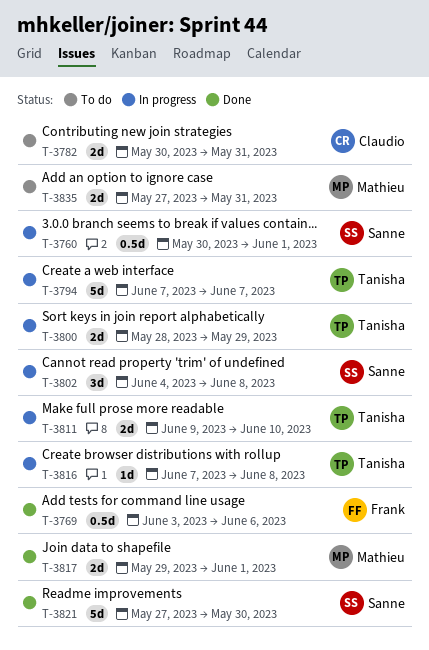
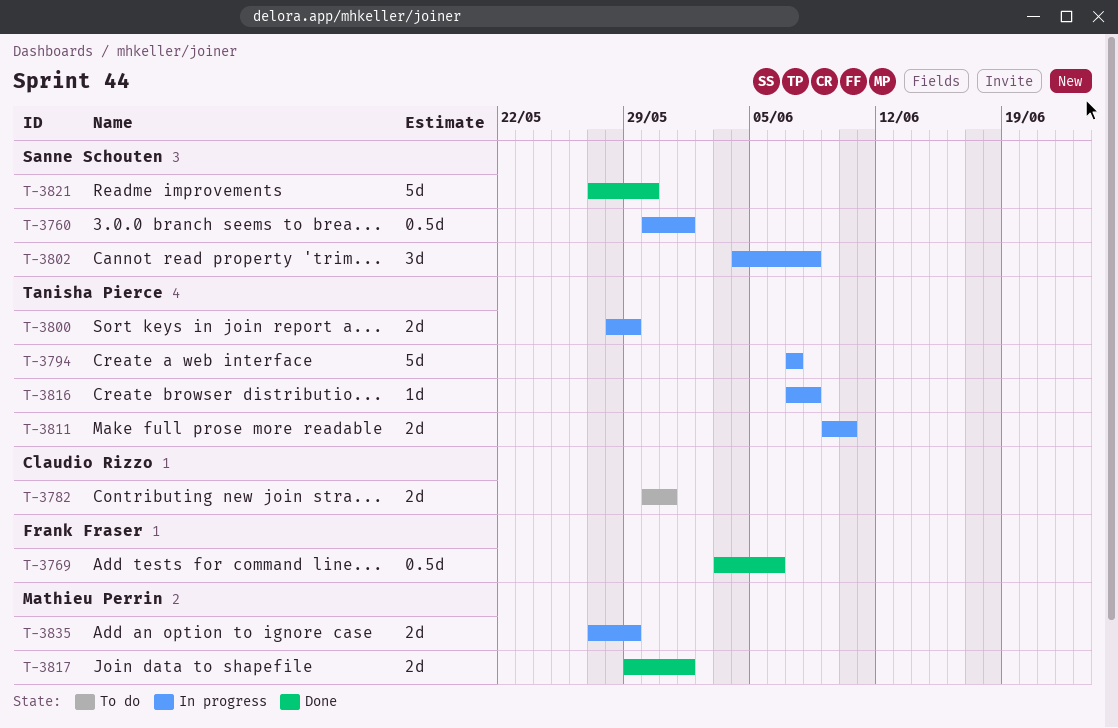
T-3835, status: To do -> In progress
T-3835, due: May 31 -> May 29

